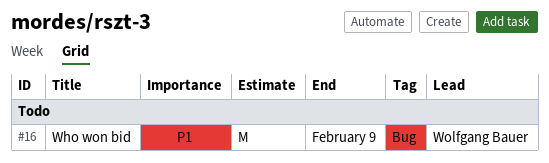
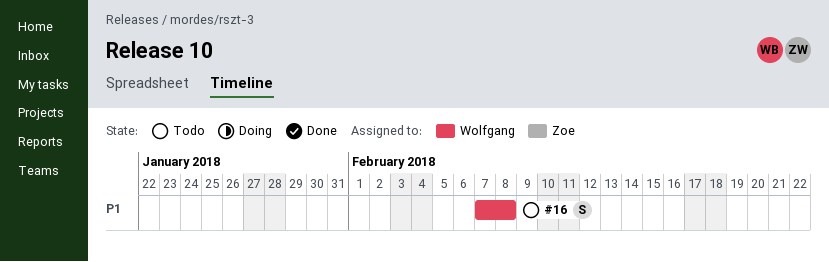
#16, estimate: M -> S
#16, due: Feb 9 -> Feb 8

